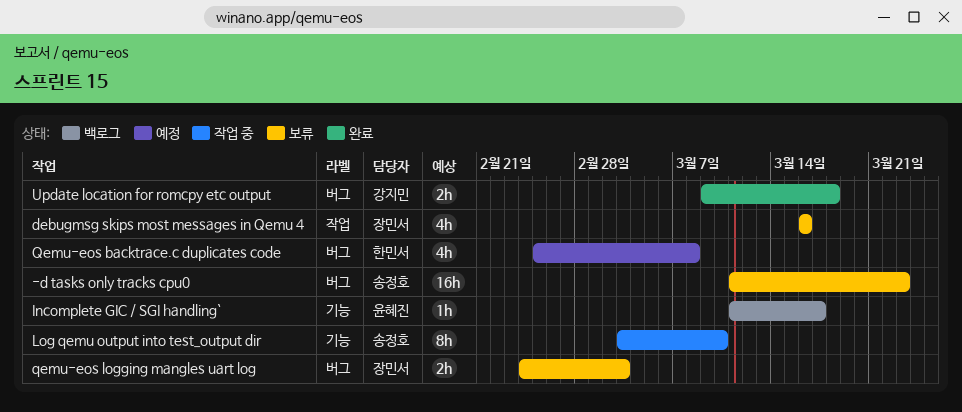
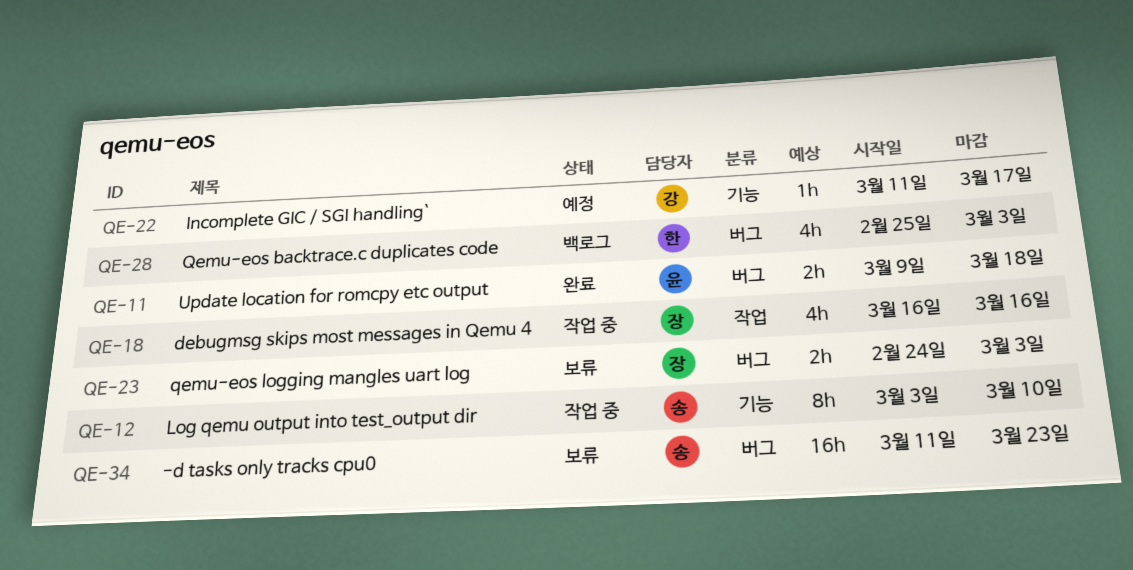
debugmsg skips most messages in Qemu 4, status: 보류 -> 작업 중
Incomplete GIC / SGI handling`, status: 백로그 -> 예정
Incomplete GIC / SGI handling`, owner: 윤혜진 -> 강지민
Qemu-eos backtrace.c duplicates code, status: 예정 -> 백로그
Qemu-eos backtrace.c duplicates code, due: Mar 8 -> Mar 3
Update location for romcpy etc output, owner: 강지민 -> 윤혜진

